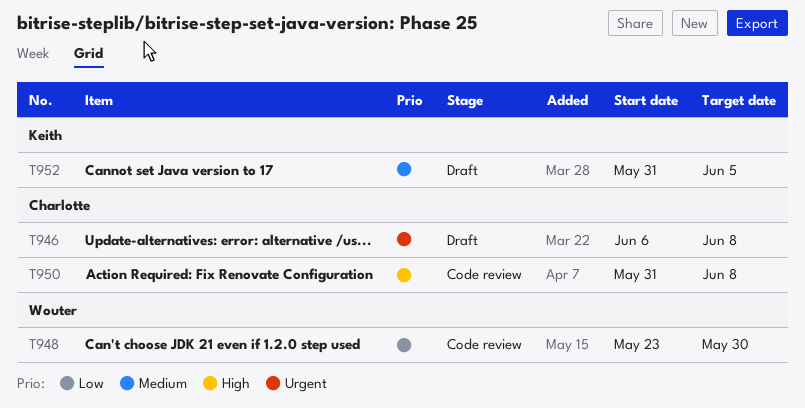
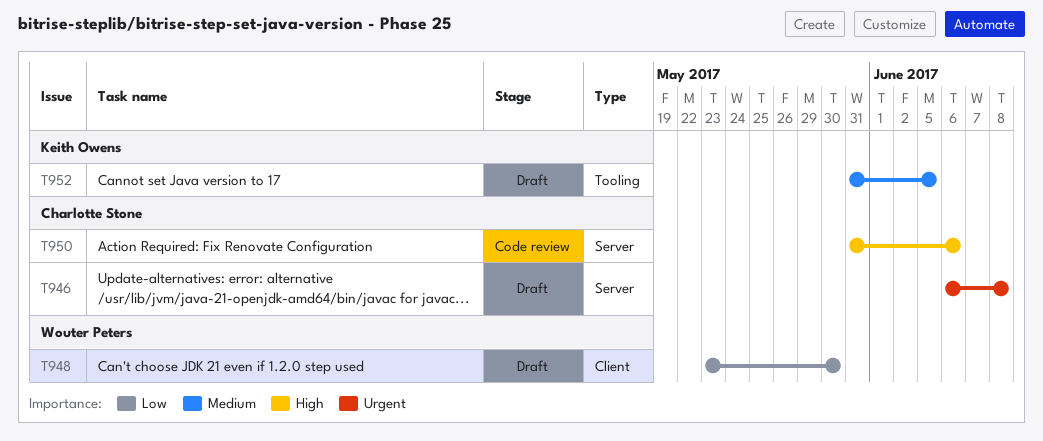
T948, status: Code review -> Draft
T950, due: Jun 8 -> Jun 6

